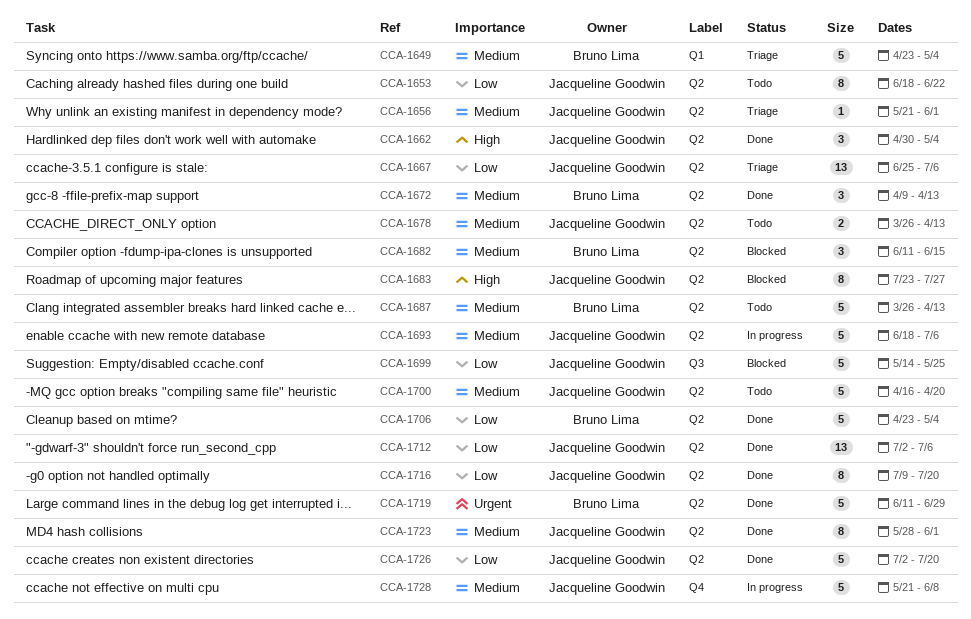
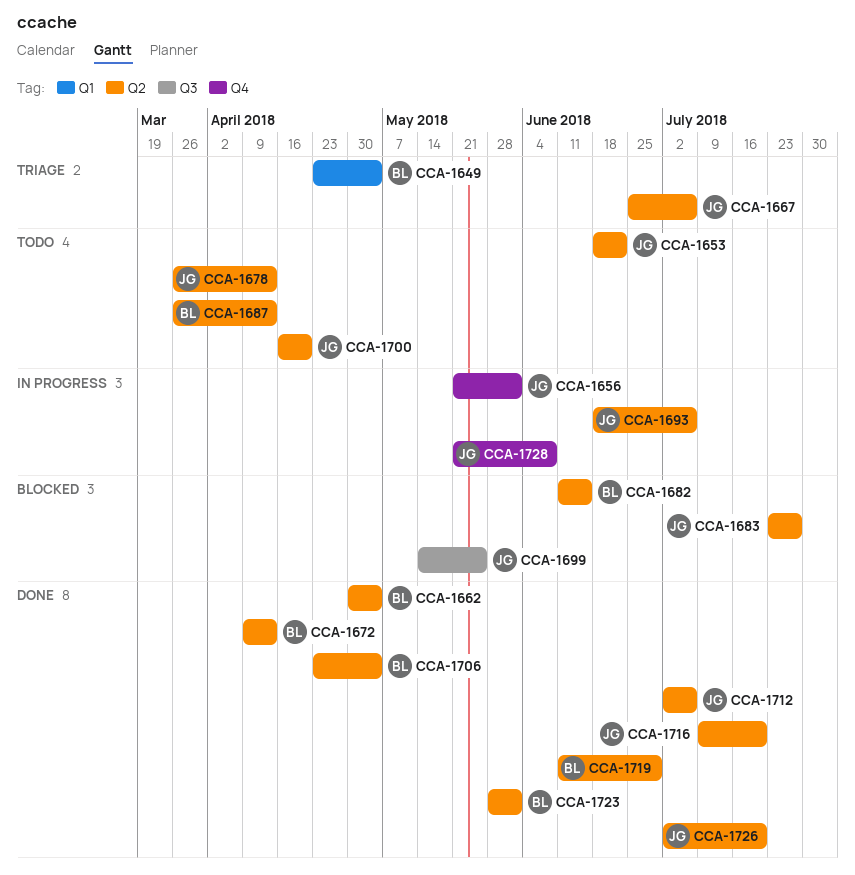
CCA-1656, status: Triage -> In progress
CCA-1656, label: Q2 -> Q4
CCA-1662, owner: Jacqueline Goodwin -> Bruno Lima
CCA-1723, owner: Jacqueline Goodwin -> Bruno Lima

